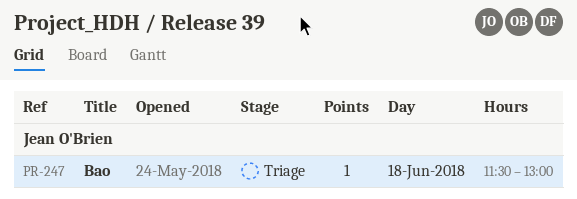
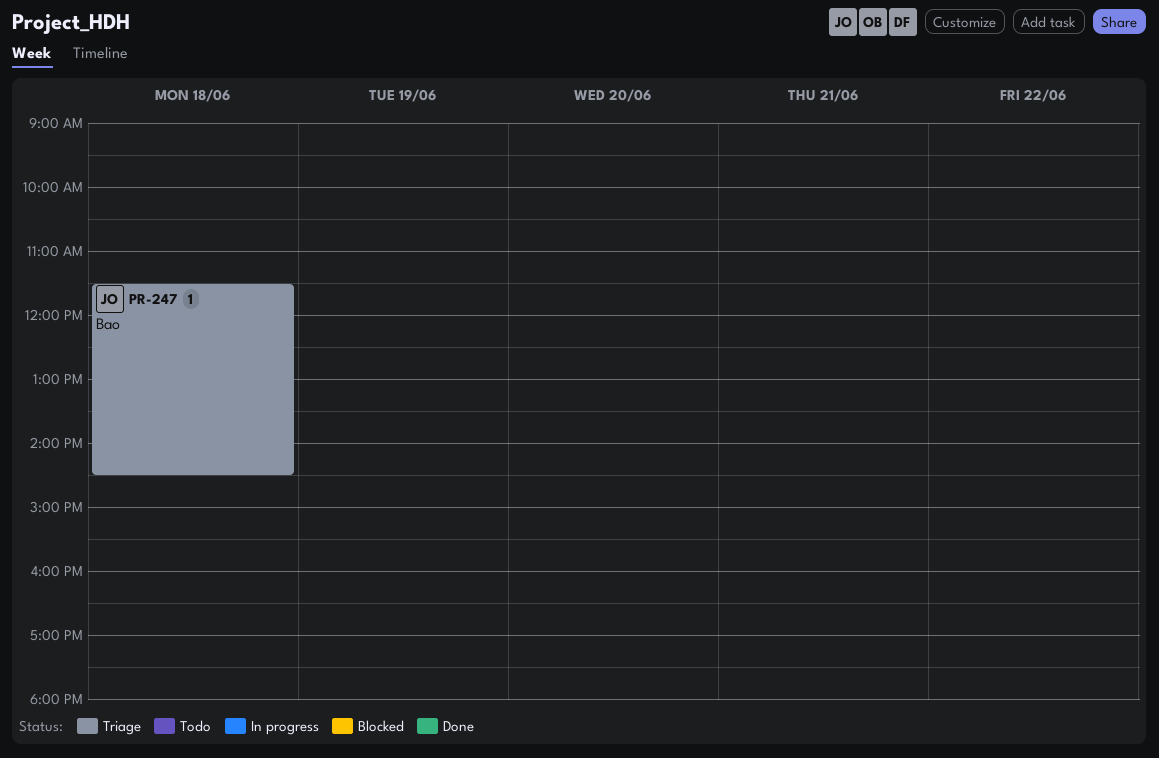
PR-247, ends: 13:00 -> 14:30

